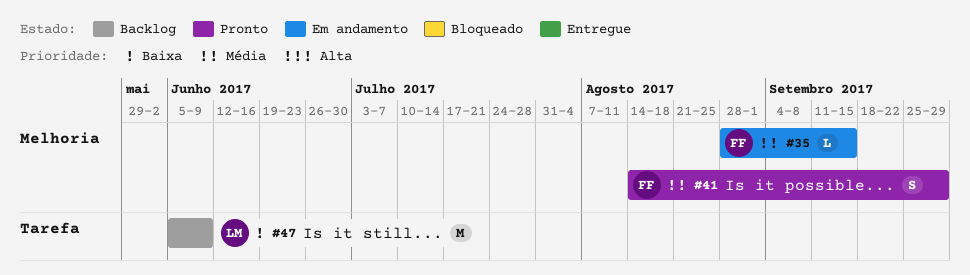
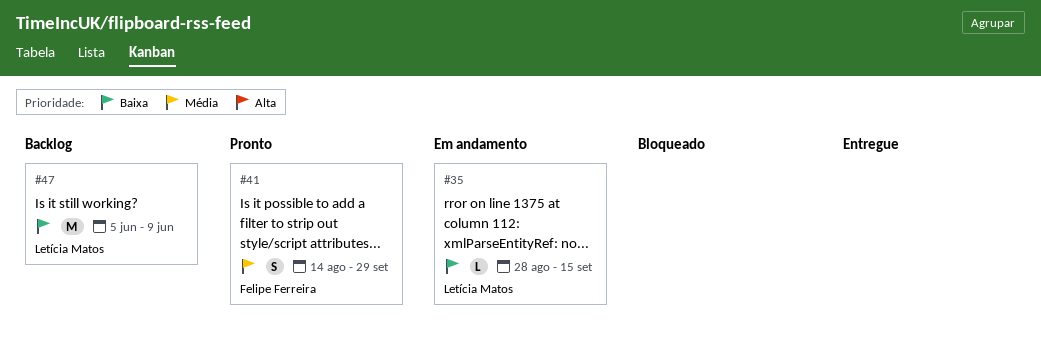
#35, owner: Felipe Ferreira -> Letícia Matos
#35, priority: Média -> Baixa

